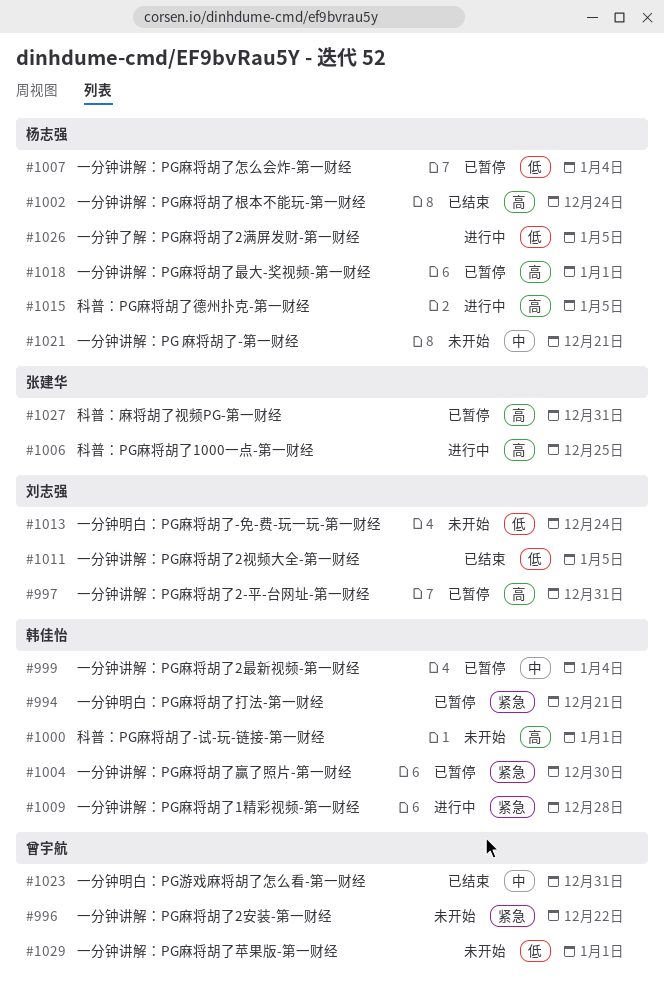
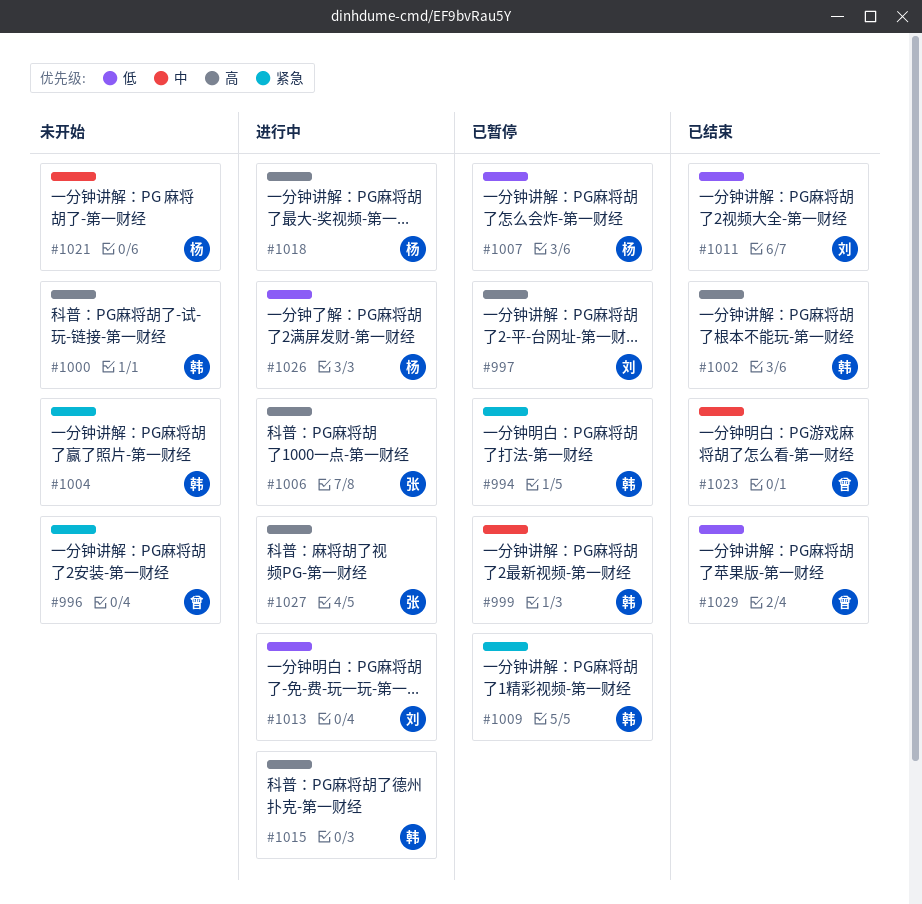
#1002, owner: 杨志强 -> 韩佳怡
#1004, status: 已暂停 -> 未开始
#1009, status: 进行中 -> 已暂停
#1013, status: 未开始 -> 进行中
#1015, owner: 杨志强 -> 韩佳怡
#1018, status: 已暂停 -> 进行中
#1027, status: 已暂停 -> 进行中
#1029, status: 未开始 -> 已结束

